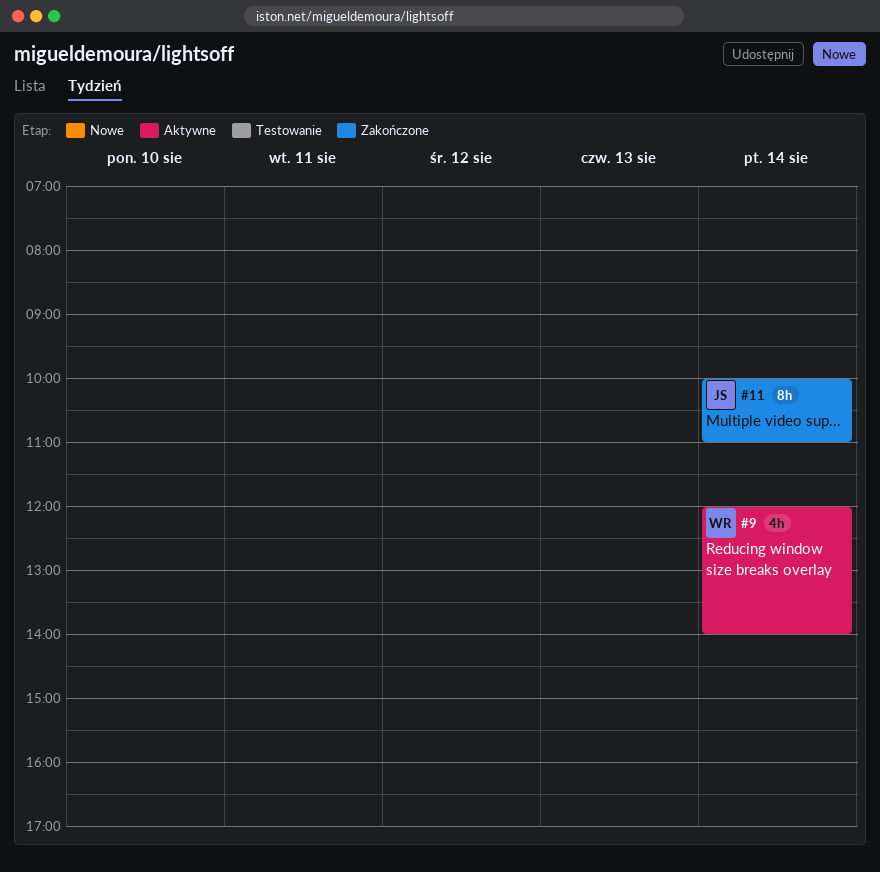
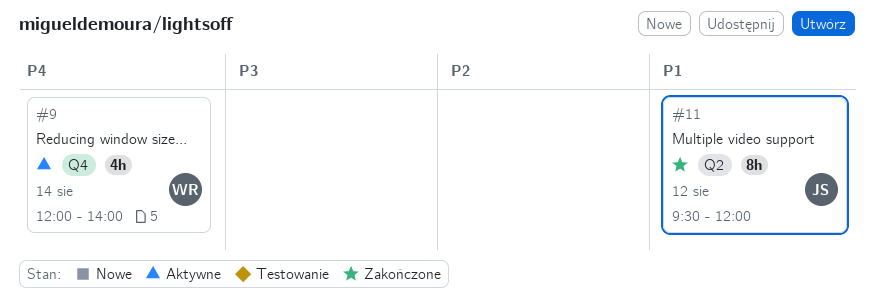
#11, day: Aug 14 -> Aug 12
#11, begins: 10:00 -> 09:30
#11, ends: 11:00 -> 12:00

